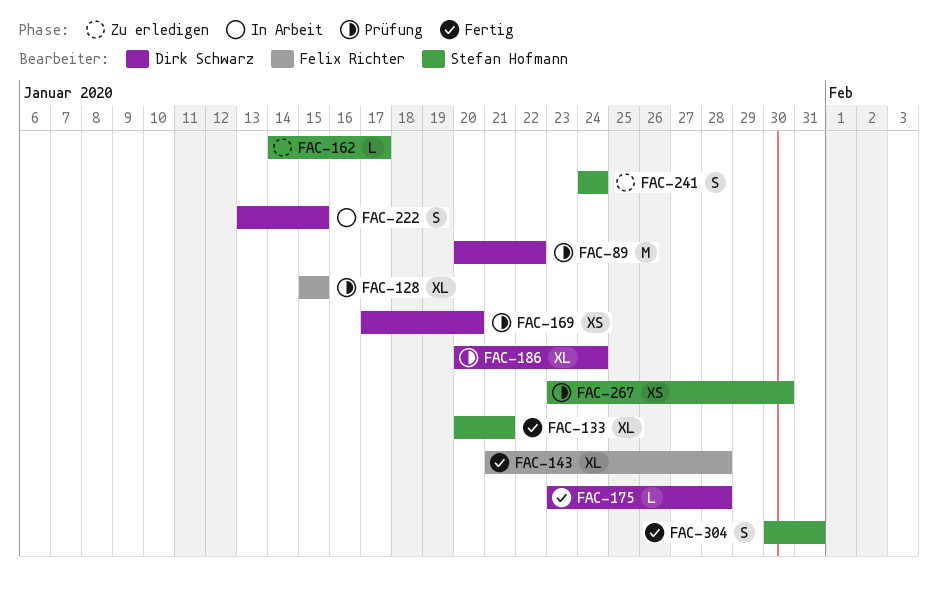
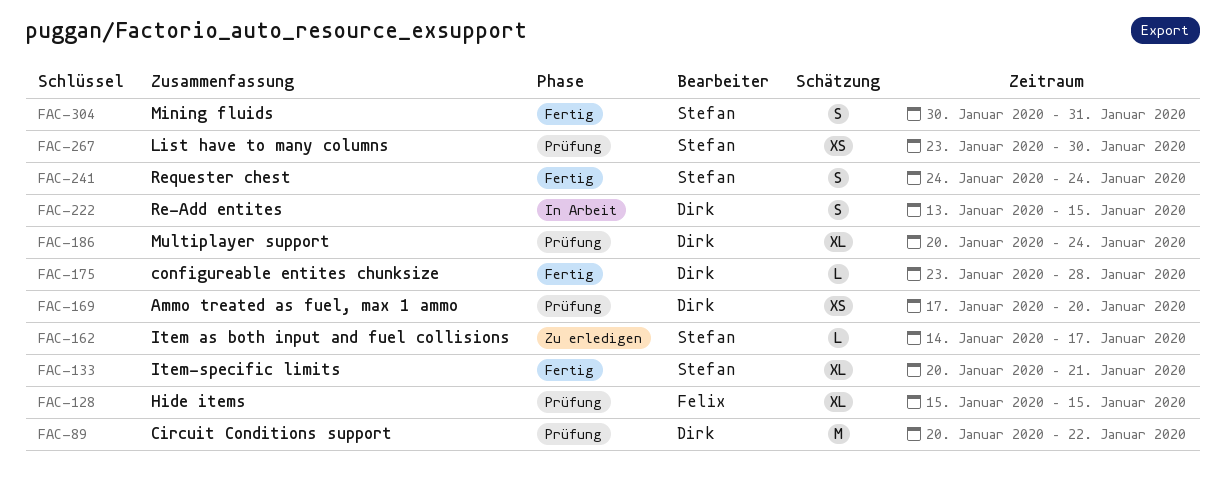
FAC-143: present -> none
FAC-241, status: Zu erledigen -> Fertig

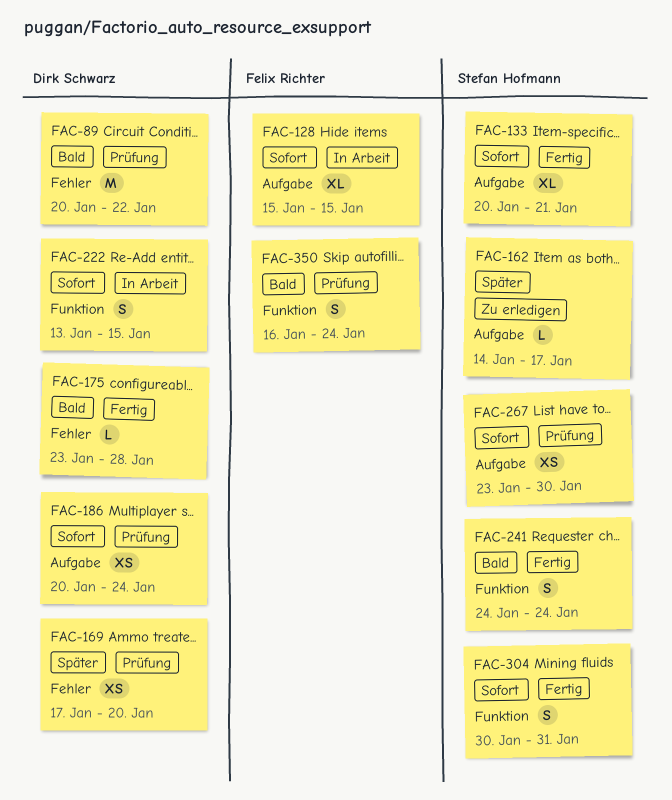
FAC-128, status: Prüfung -> In Arbeit
FAC-186, estimate: XL -> XS
FAC-350: none -> present

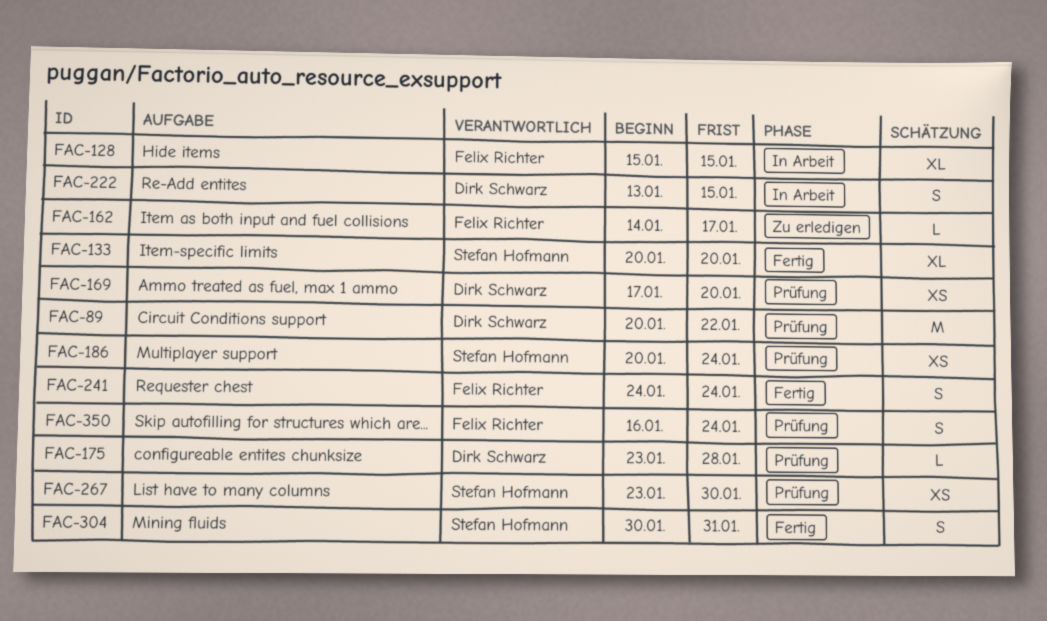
FAC-133, due: Jan 21 -> Jan 20
FAC-162, owner: Stefan Hofmann -> Felix Richter
FAC-175, status: Fertig -> Prüfung
FAC-186, owner: Dirk Schwarz -> Stefan Hofmann
FAC-241, owner: Stefan Hofmann -> Felix Richter

